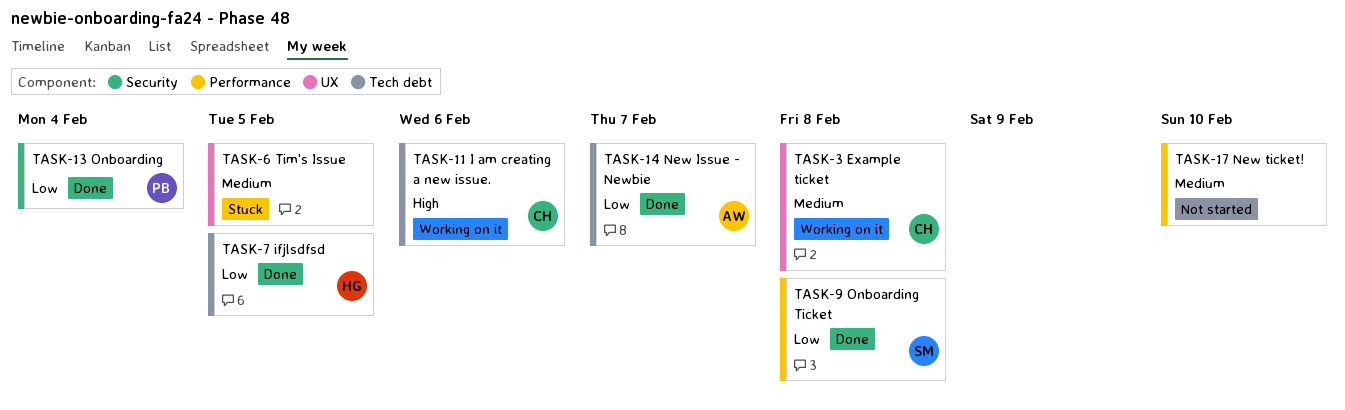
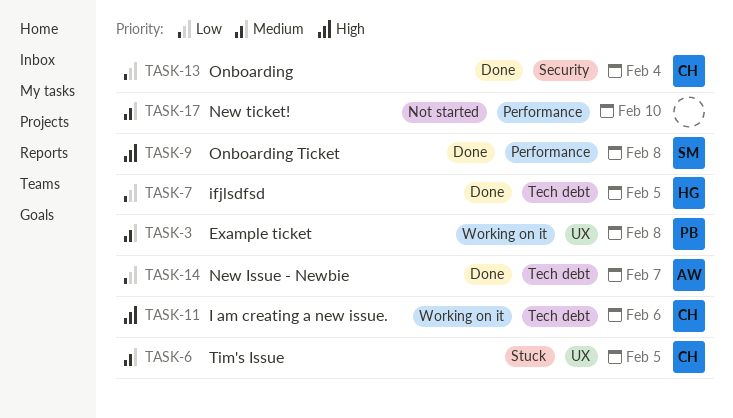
TASK-3, owner: CH -> PB
TASK-6, owner: none -> CH
TASK-9, priority: Low -> High
TASK-13, owner: PB -> CH

